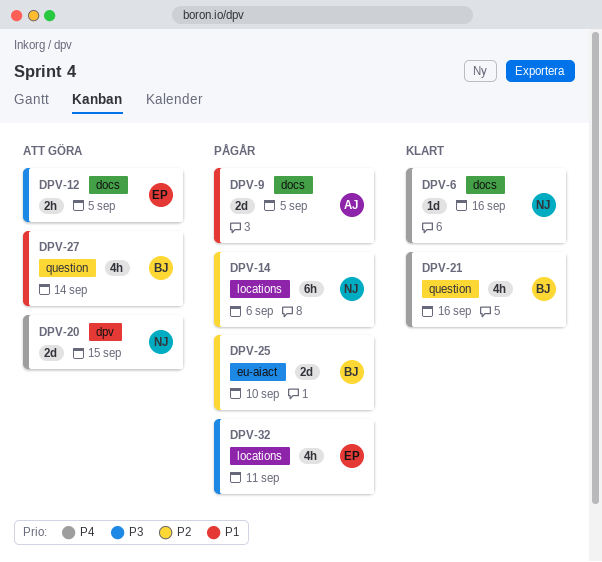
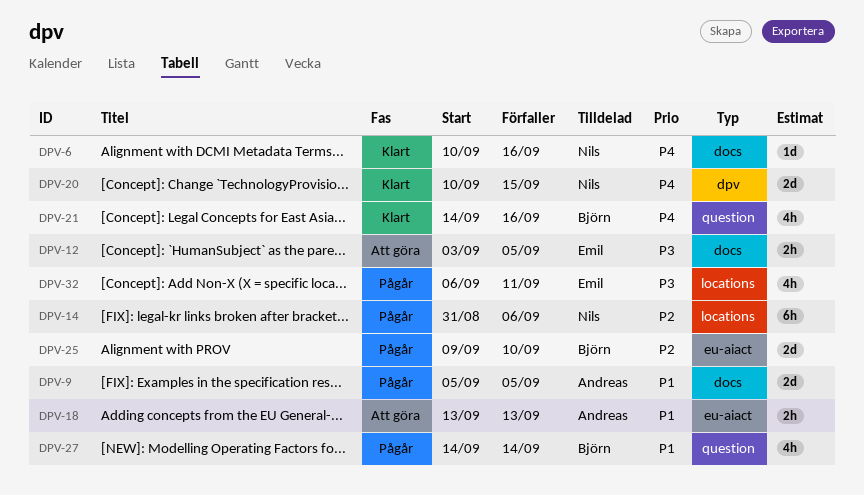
DPV-18: none -> present
DPV-20, status: Att göra -> Klart
DPV-27, status: Att göra -> Pågår

